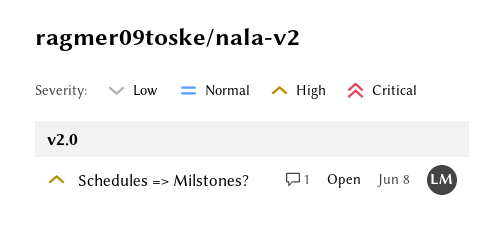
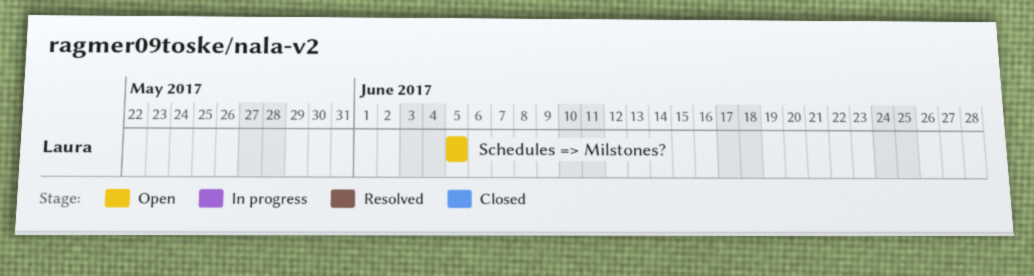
Schedules => Milstones?, due: Jun 8 -> Jun 5

